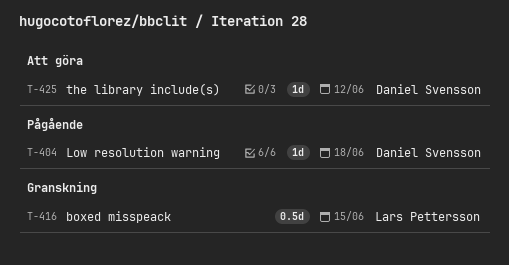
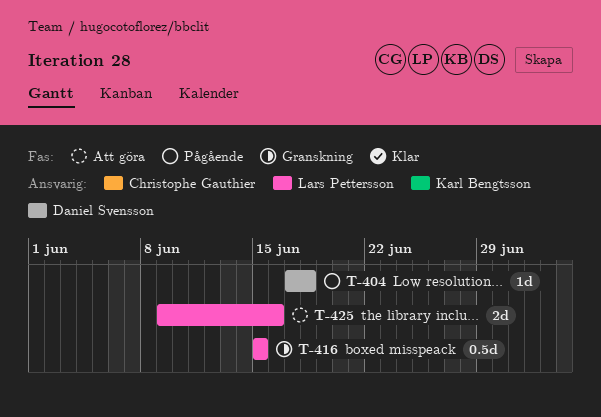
T-425, owner: Daniel Svensson -> Lars Pettersson
T-425, estimate: 1d -> 2d
T-425, due: Jun 12 -> Jun 16

